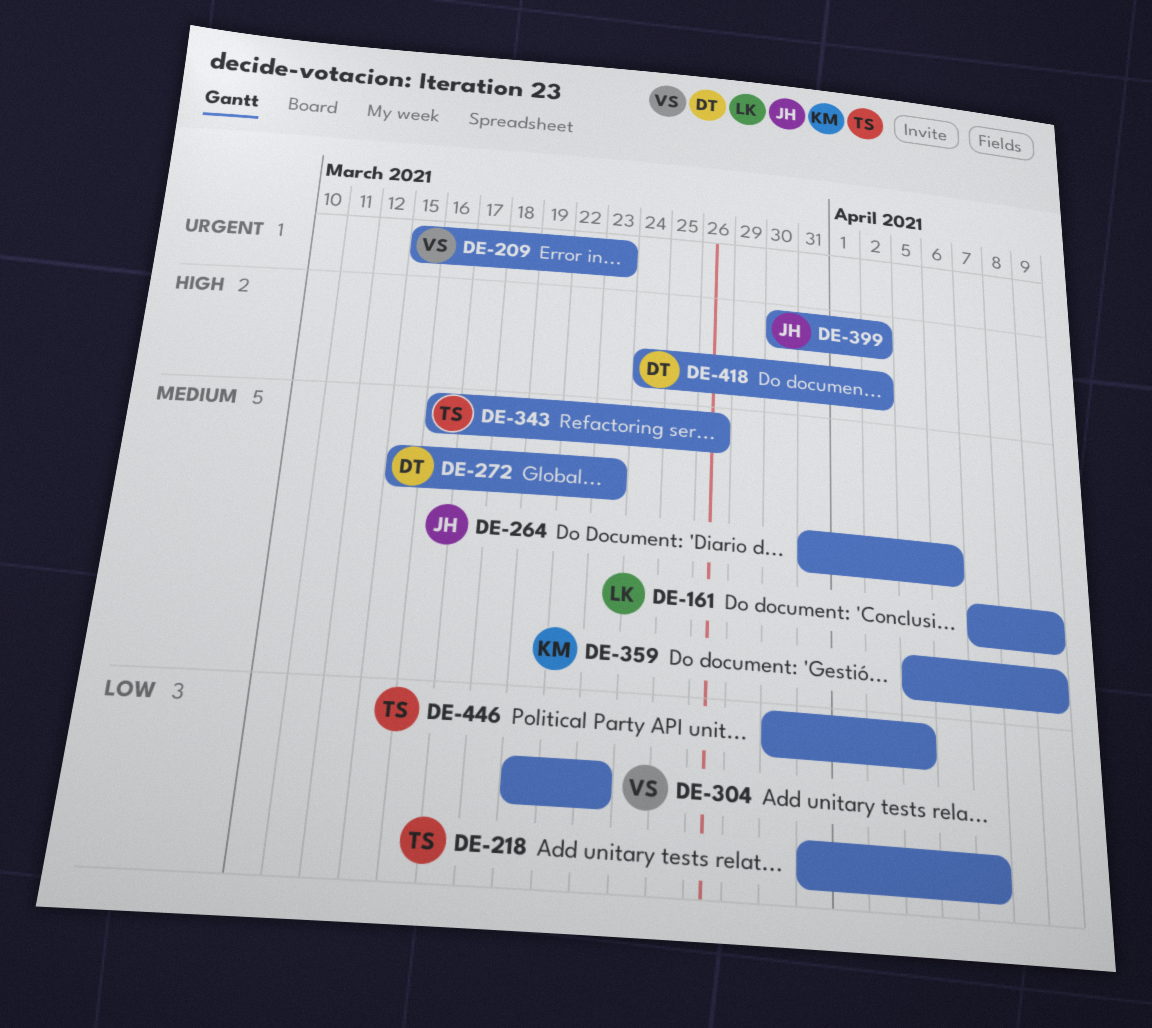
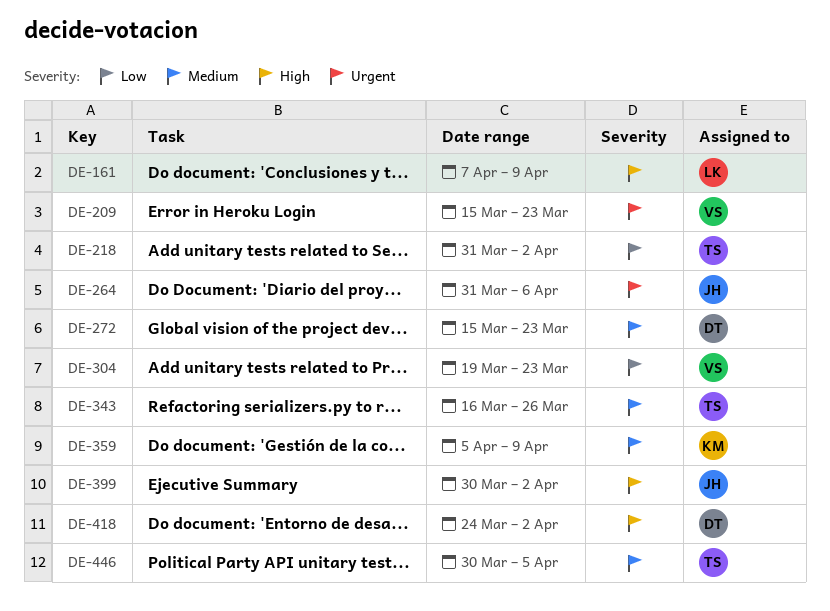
DE-161, priority: Medium -> High
DE-218, due: Apr 7 -> Apr 2
DE-264, priority: Medium -> Urgent
DE-446, priority: Low -> Medium

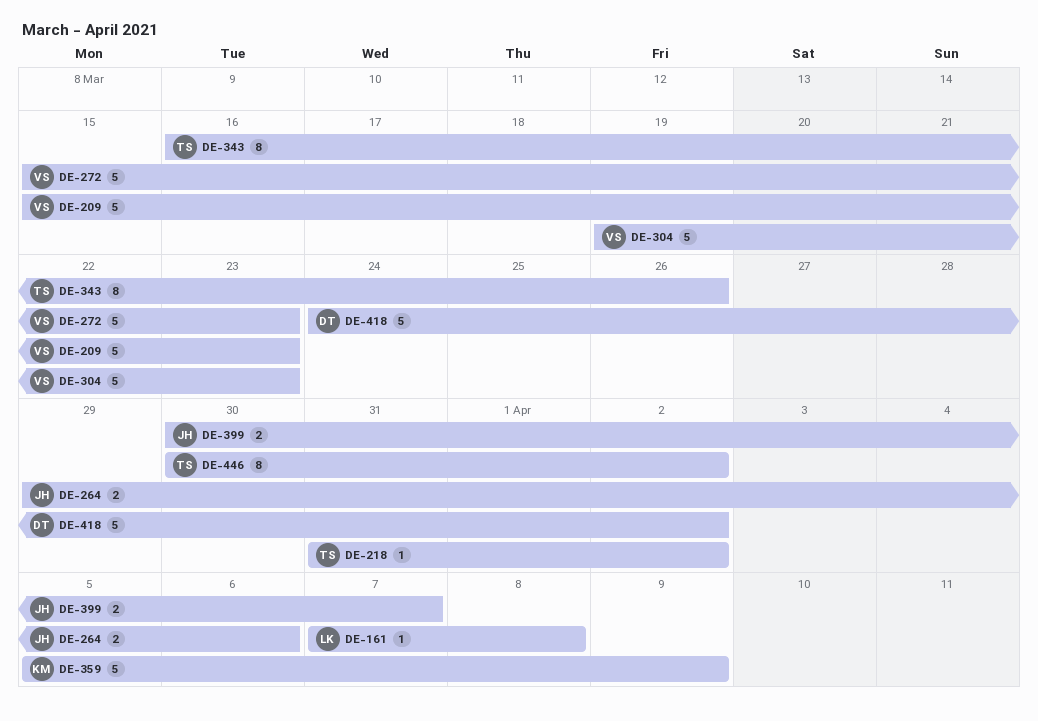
DE-161, due: Apr 9 -> Apr 8
DE-264, start: Mar 31 -> Mar 29
DE-272, owner: DT -> VS
DE-399, due: Apr 2 -> Apr 7
DE-446, due: Apr 5 -> Apr 2

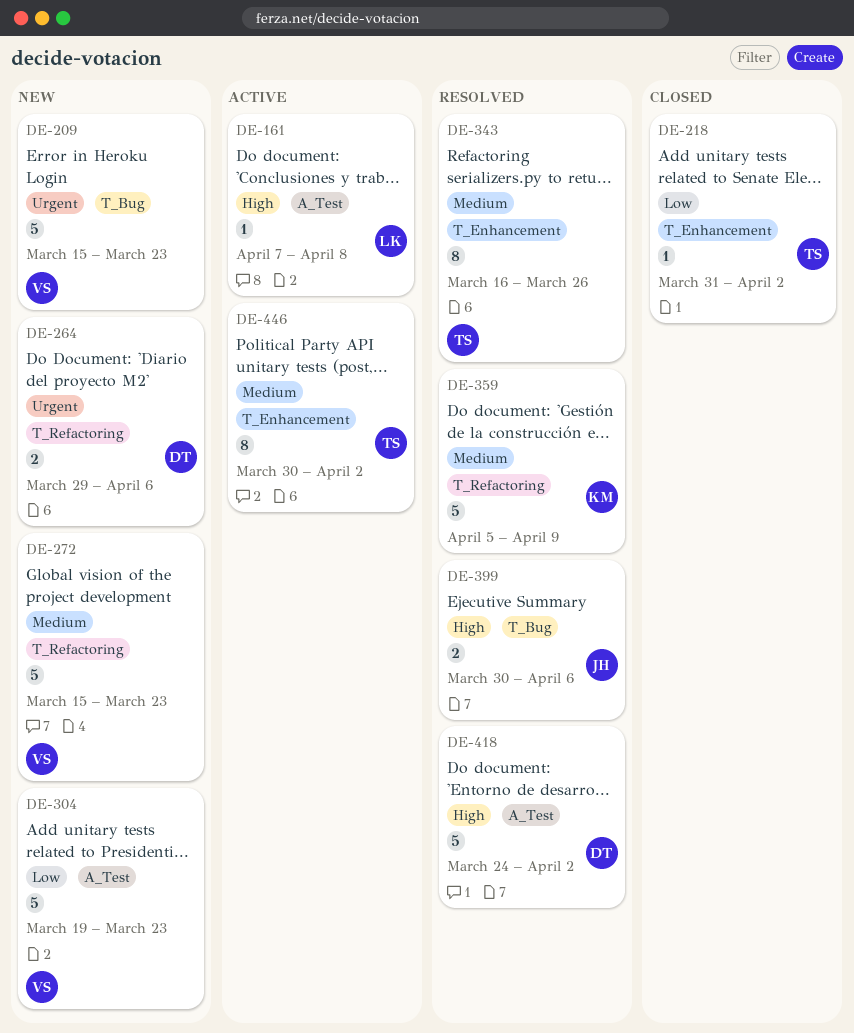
DE-264, owner: JH -> DT
DE-399, due: Apr 7 -> Apr 6

